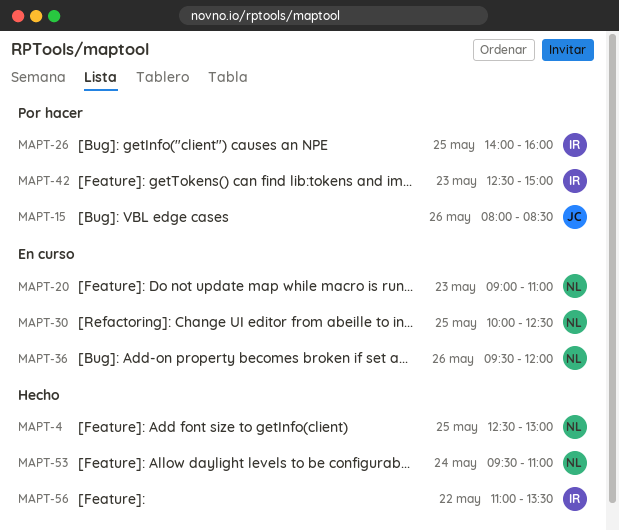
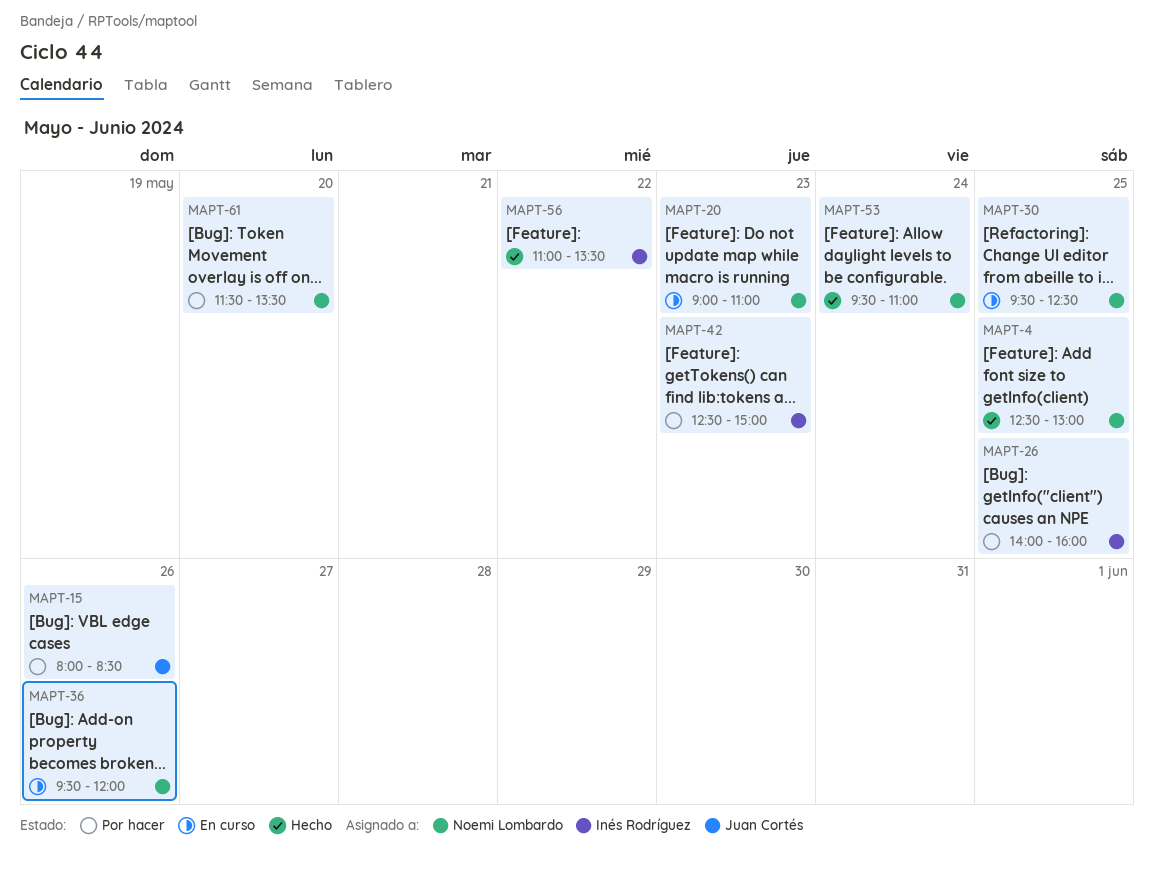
MAPT-30, begins: 10:00 -> 09:30
MAPT-61: none -> present

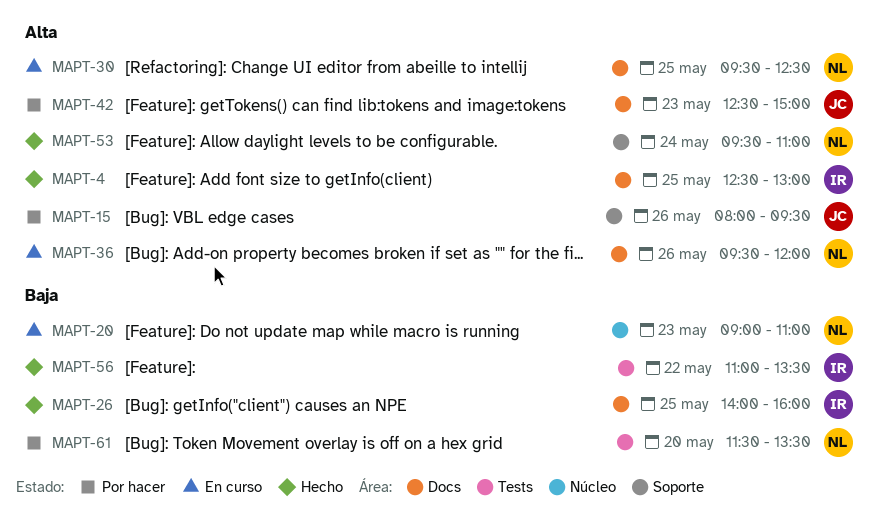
MAPT-4, owner: Noemi Lombardo -> Inés Rodríguez
MAPT-15, ends: 08:30 -> 09:30
MAPT-26, status: Por hacer -> Hecho
MAPT-42, owner: Inés Rodríguez -> Juan Cortés

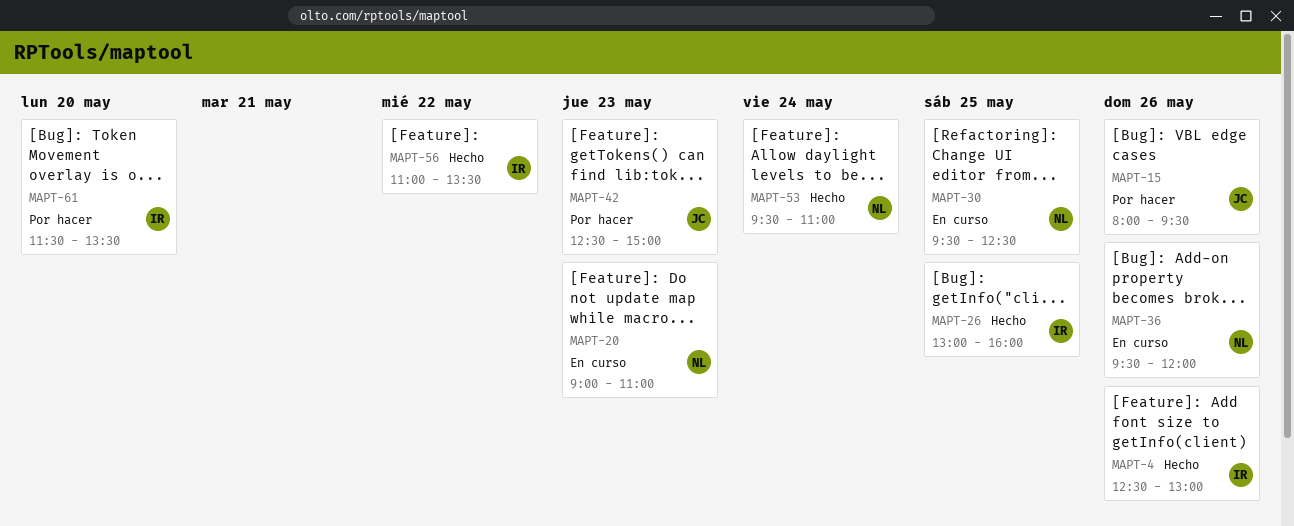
MAPT-4, day: May 25 -> May 26
MAPT-26, begins: 14:00 -> 13:00
MAPT-61, owner: NL -> IR

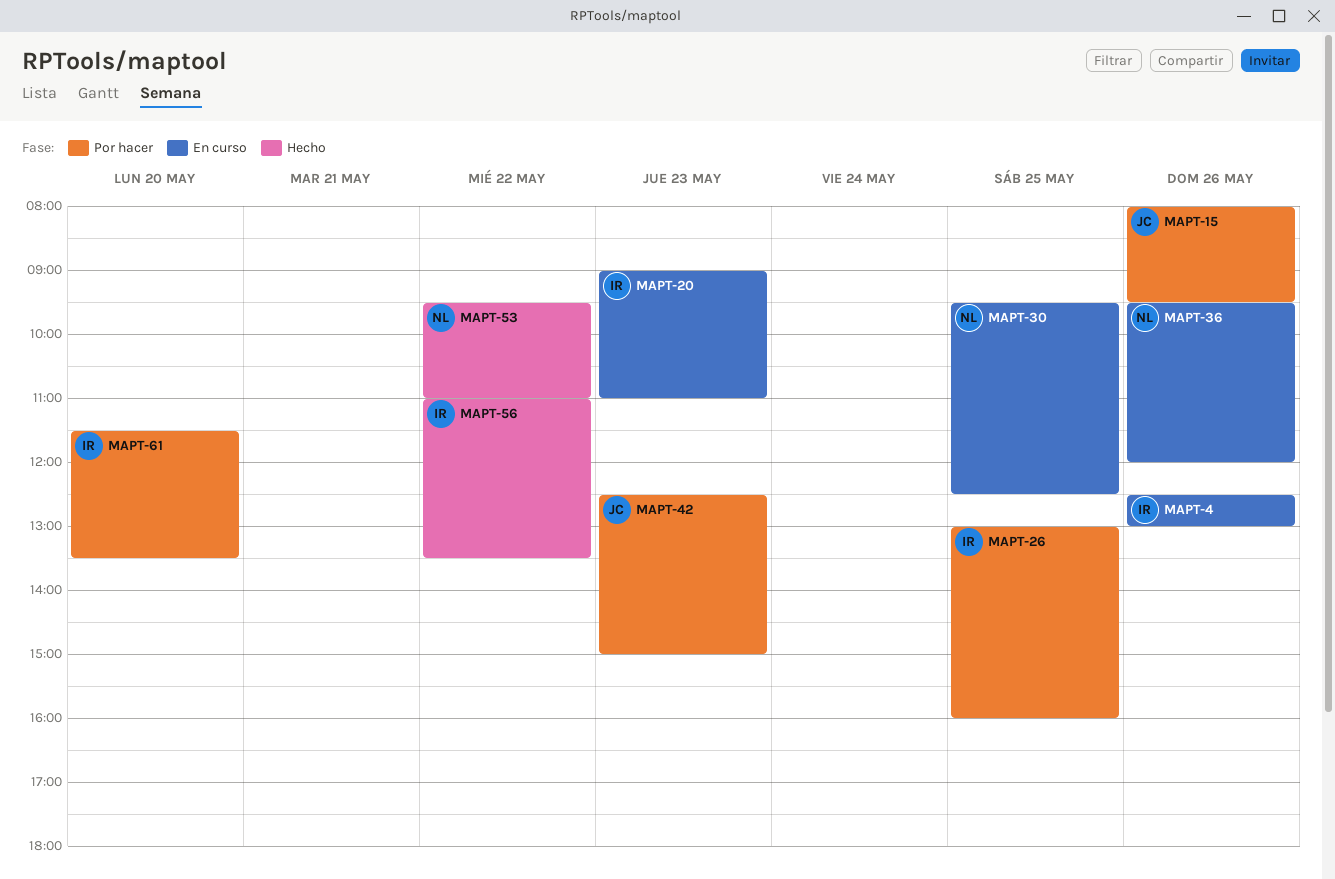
MAPT-4, status: Hecho -> En curso
MAPT-20, owner: NL -> IR
MAPT-26, status: Hecho -> Por hacer
MAPT-53, day: May 24 -> May 22

